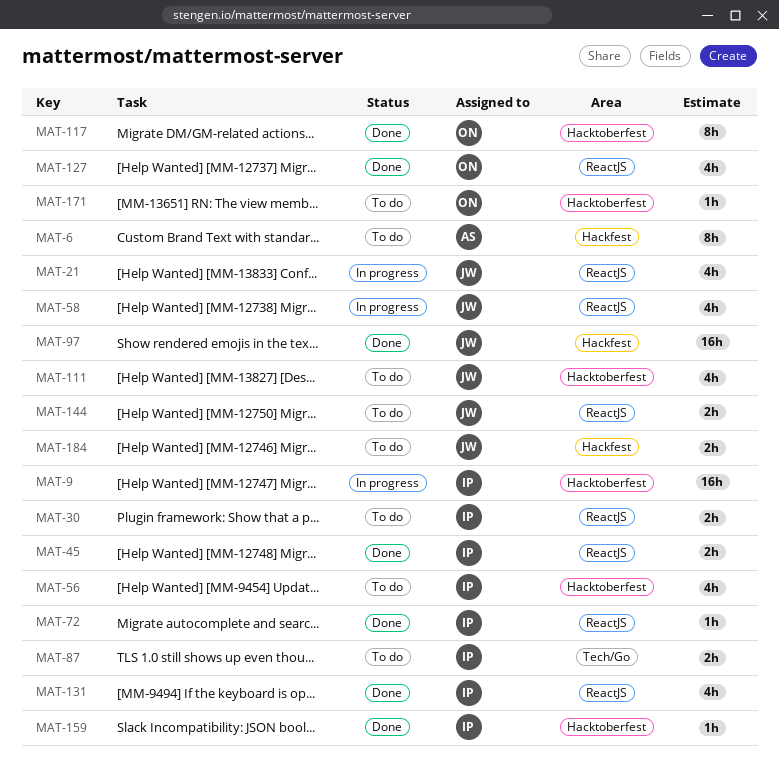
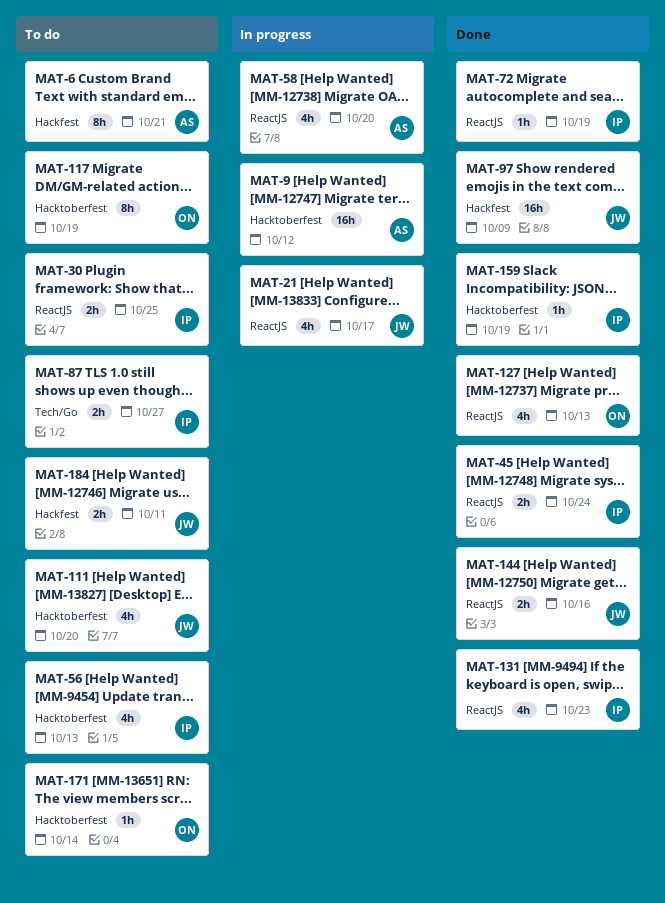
MAT-9, owner: IP -> AS
MAT-58, owner: JW -> AS
MAT-117, status: Done -> To do
MAT-144, status: To do -> Done

